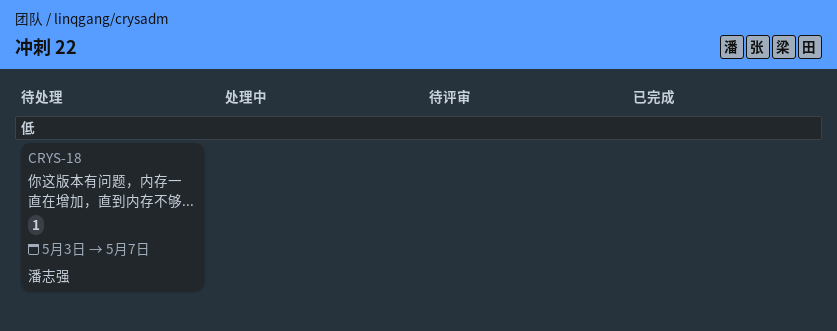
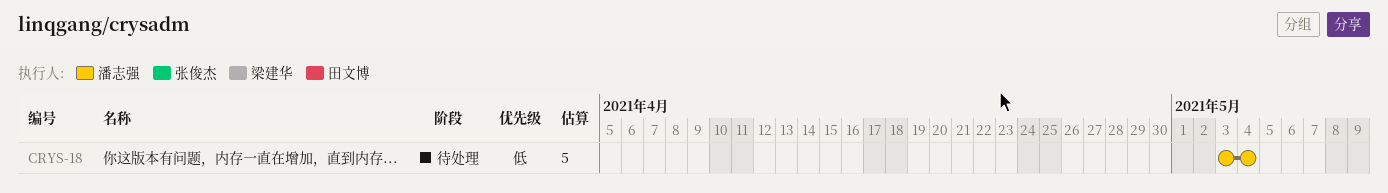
CRYS-18, estimate: 1 -> 5
CRYS-18, due: May 7 -> May 4

